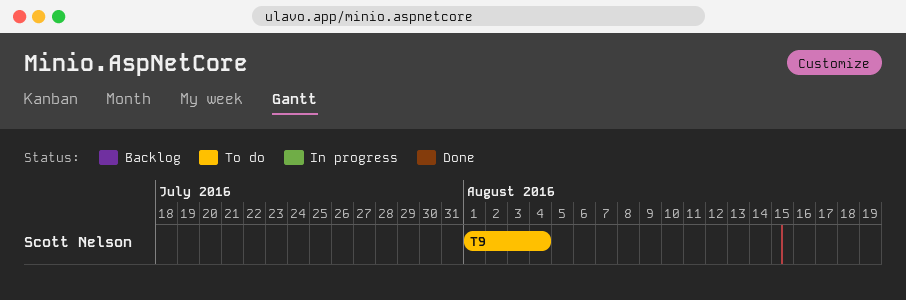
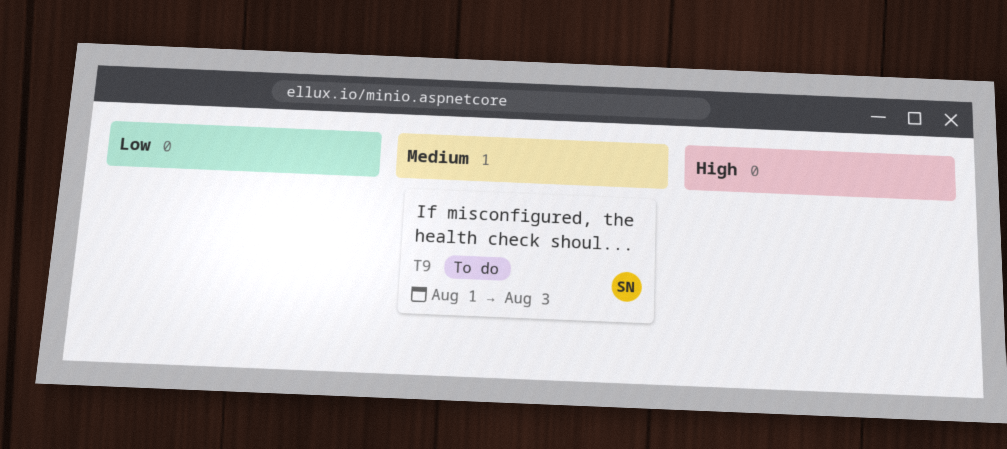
T9, due: Aug 4 -> Aug 3

